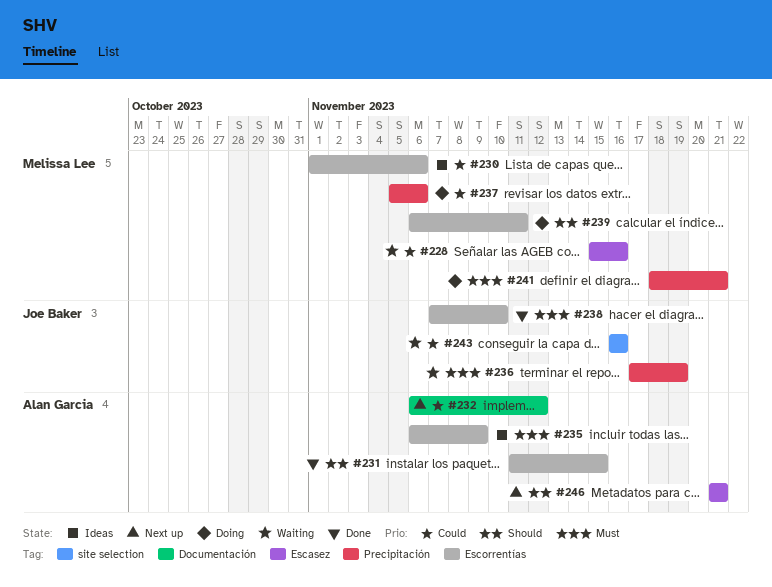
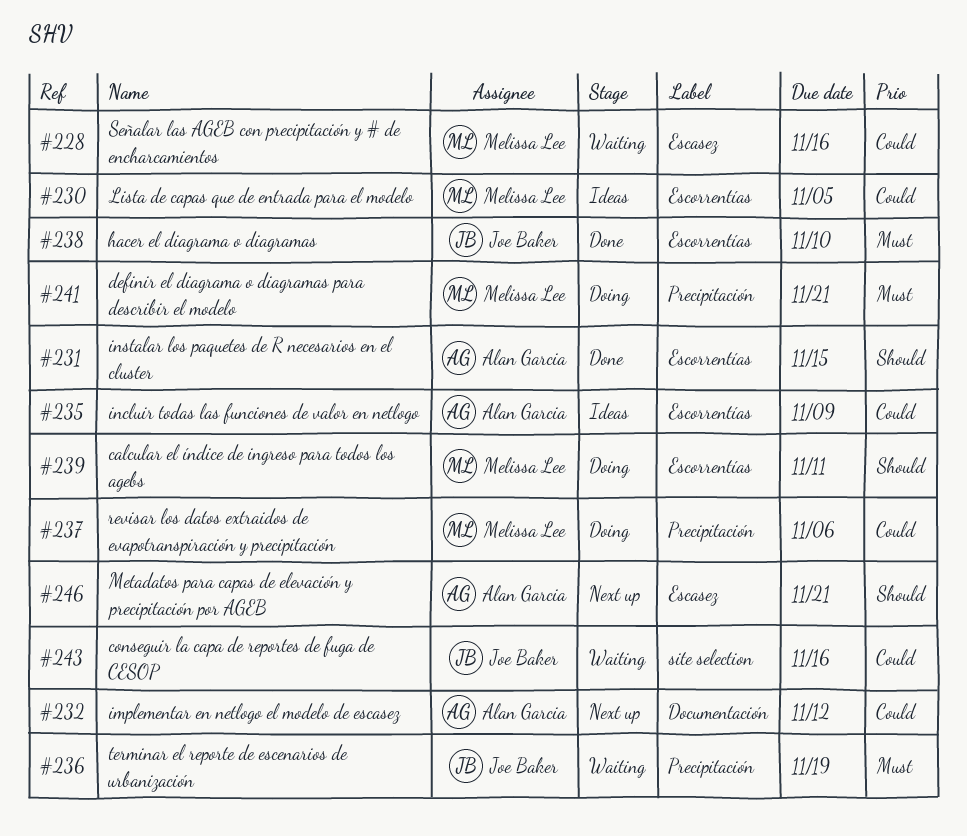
#230, due: Nov 6 -> Nov 5
#235, priority: Must -> Could

